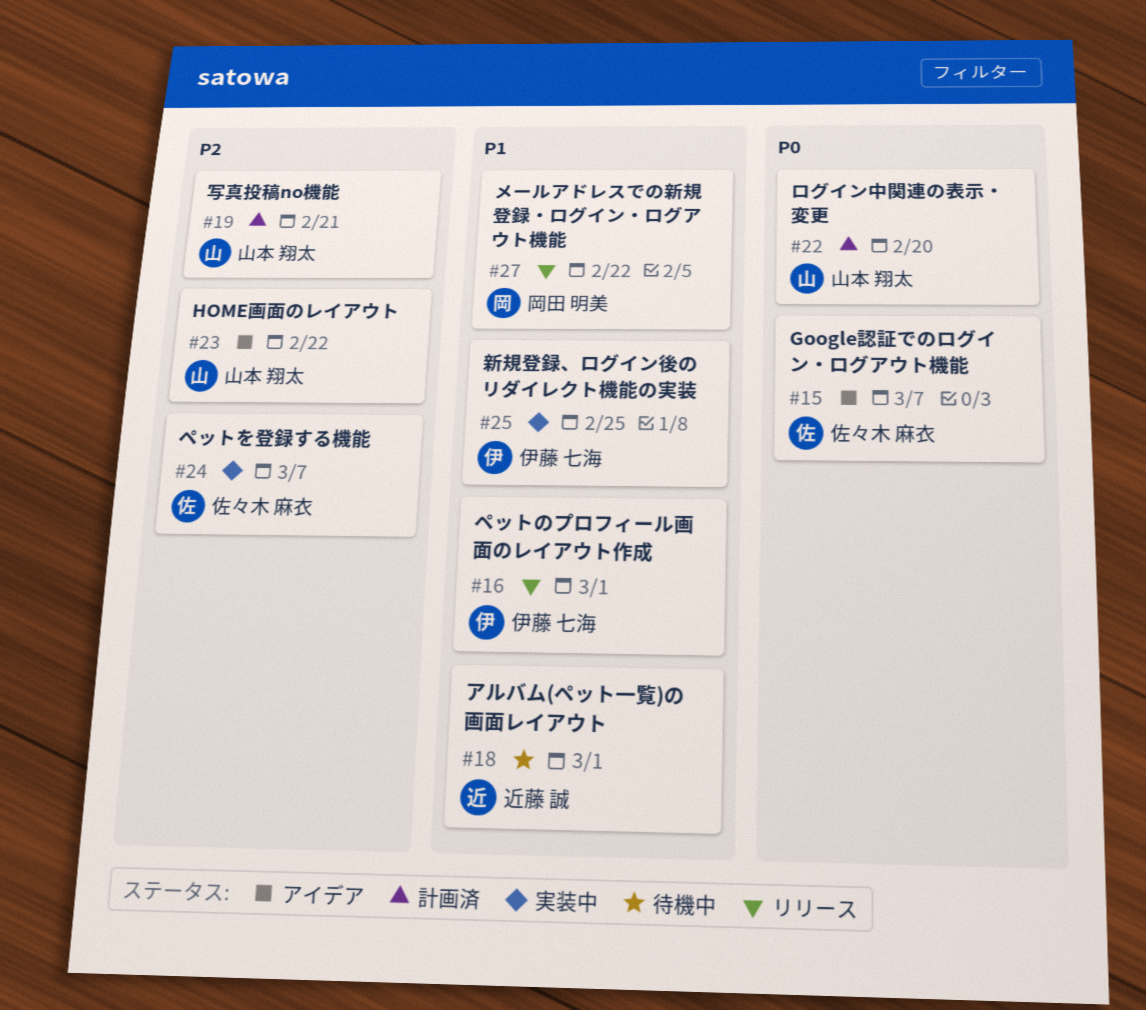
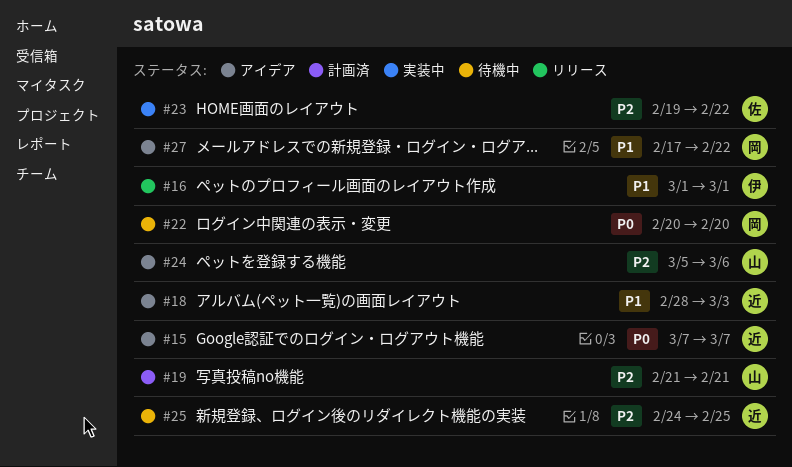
#15, owner: 佐々木 麻衣 -> 近藤 誠
#18, status: 待機中 -> アイデア
#18, due: Mar 1 -> Mar 3
#22, status: 計画済 -> 待機中
#22, owner: 山本 翔太 -> 岡田 明美
#23, status: アイデア -> 実装中
#23, owner: 山本 翔太 -> 佐々木 麻衣
#24, status: 実装中 -> アイデア
#24, owner: 佐々木 麻衣 -> 山本 翔太
#24, due: Mar 7 -> Mar 6
#25, status: 実装中 -> 待機中
#25, owner: 伊藤 七海 -> 近藤 誠
#25, priority: P1 -> P2
#27, status: リリース -> アイデア

